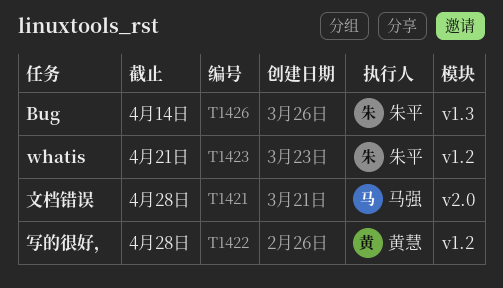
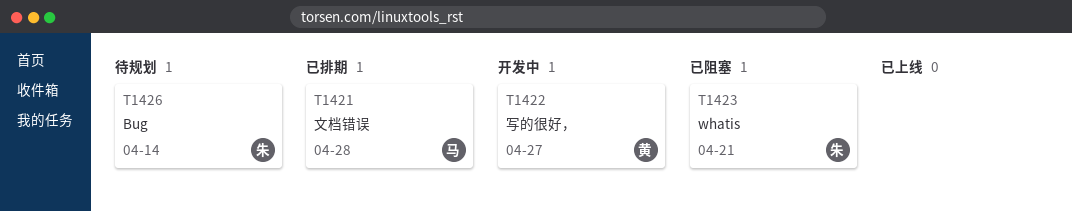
T1422, due: Apr 28 -> Apr 27

